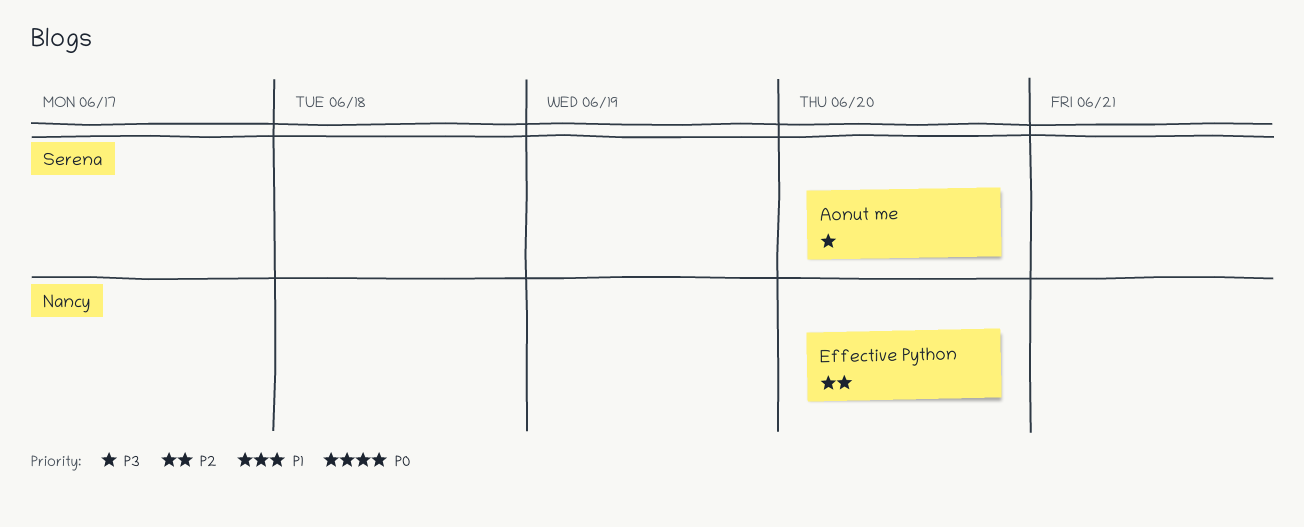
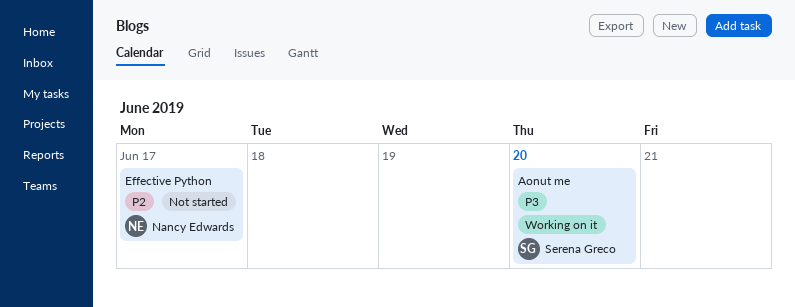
Effective Python, due: Jun 20 -> Jun 17

